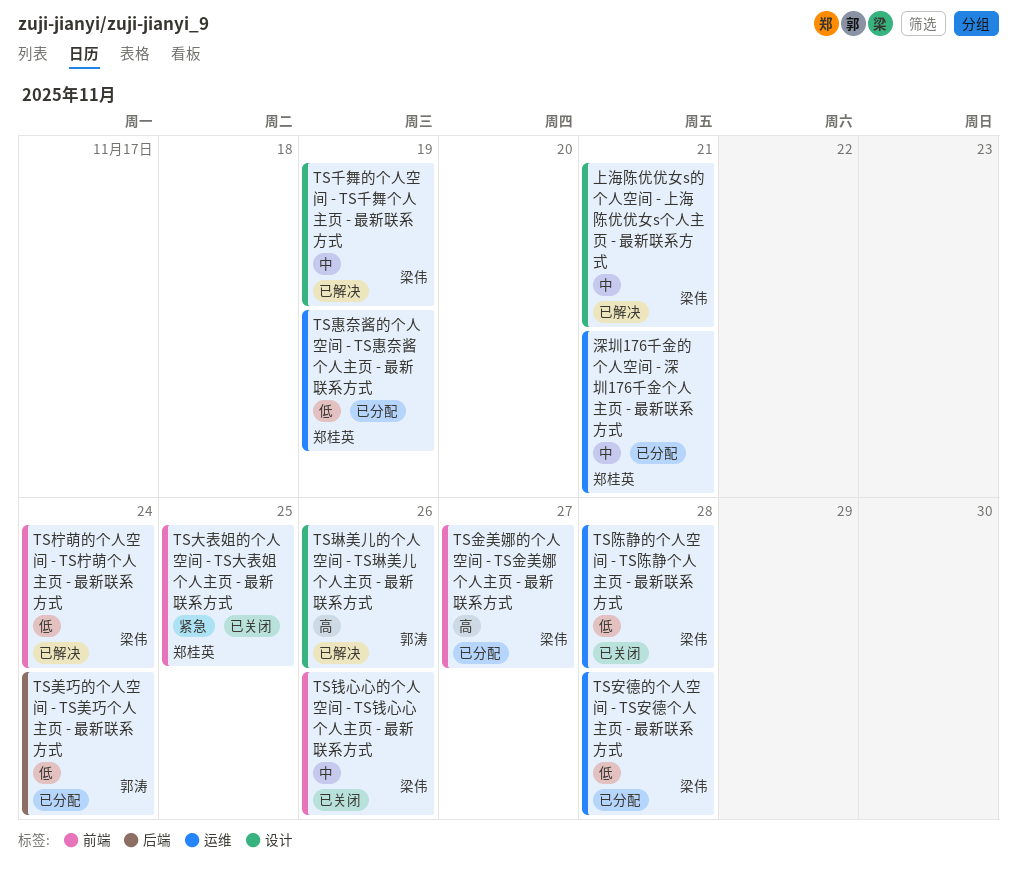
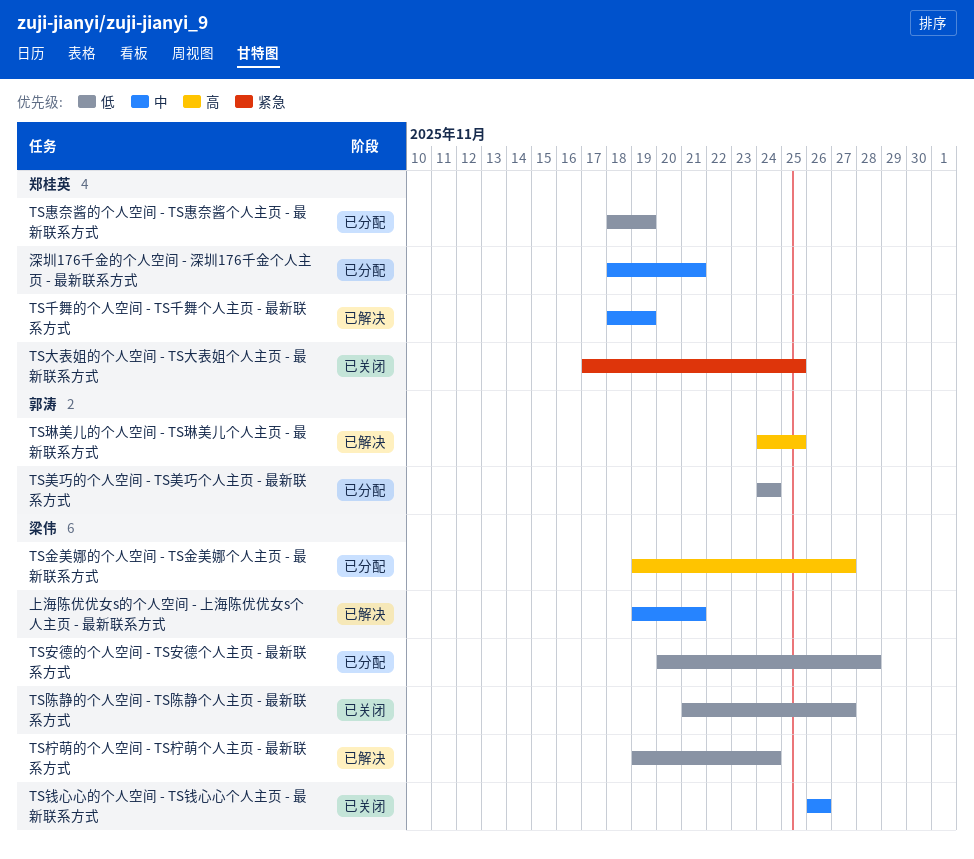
TS千舞的个人空间 - TS千舞个人主页 - 最新联系方式, owner: 梁伟 -> 郑桂英
TS琳美儿的个人空间 - TS琳美儿个人主页 - 最新联系方式, due: Nov 26 -> Nov 25
TS陈静的个人空间 - TS陈静个人主页 - 最新联系方式, due: Nov 28 -> Nov 27

